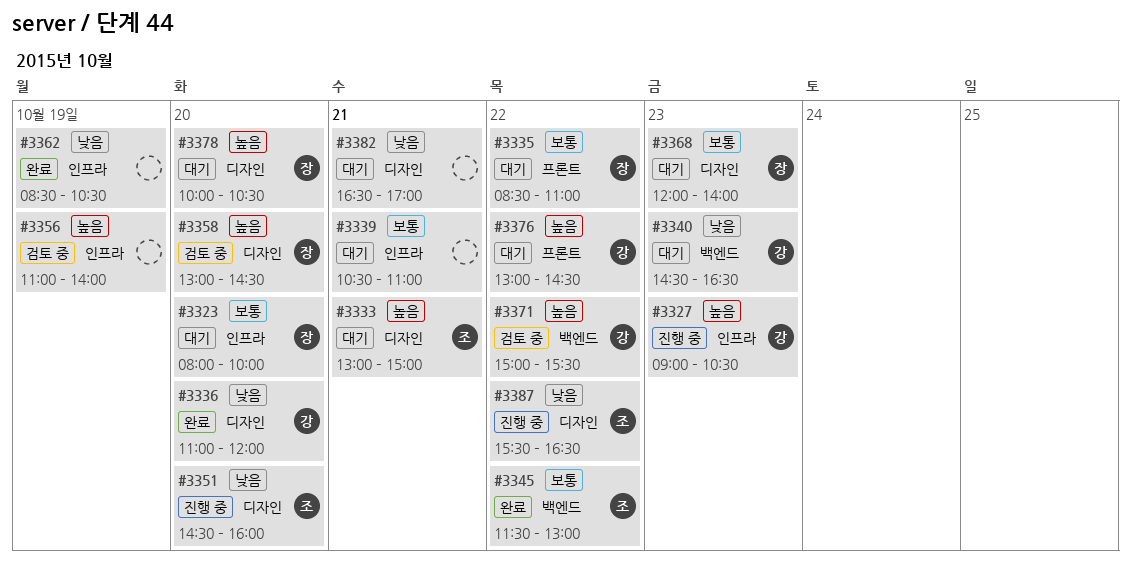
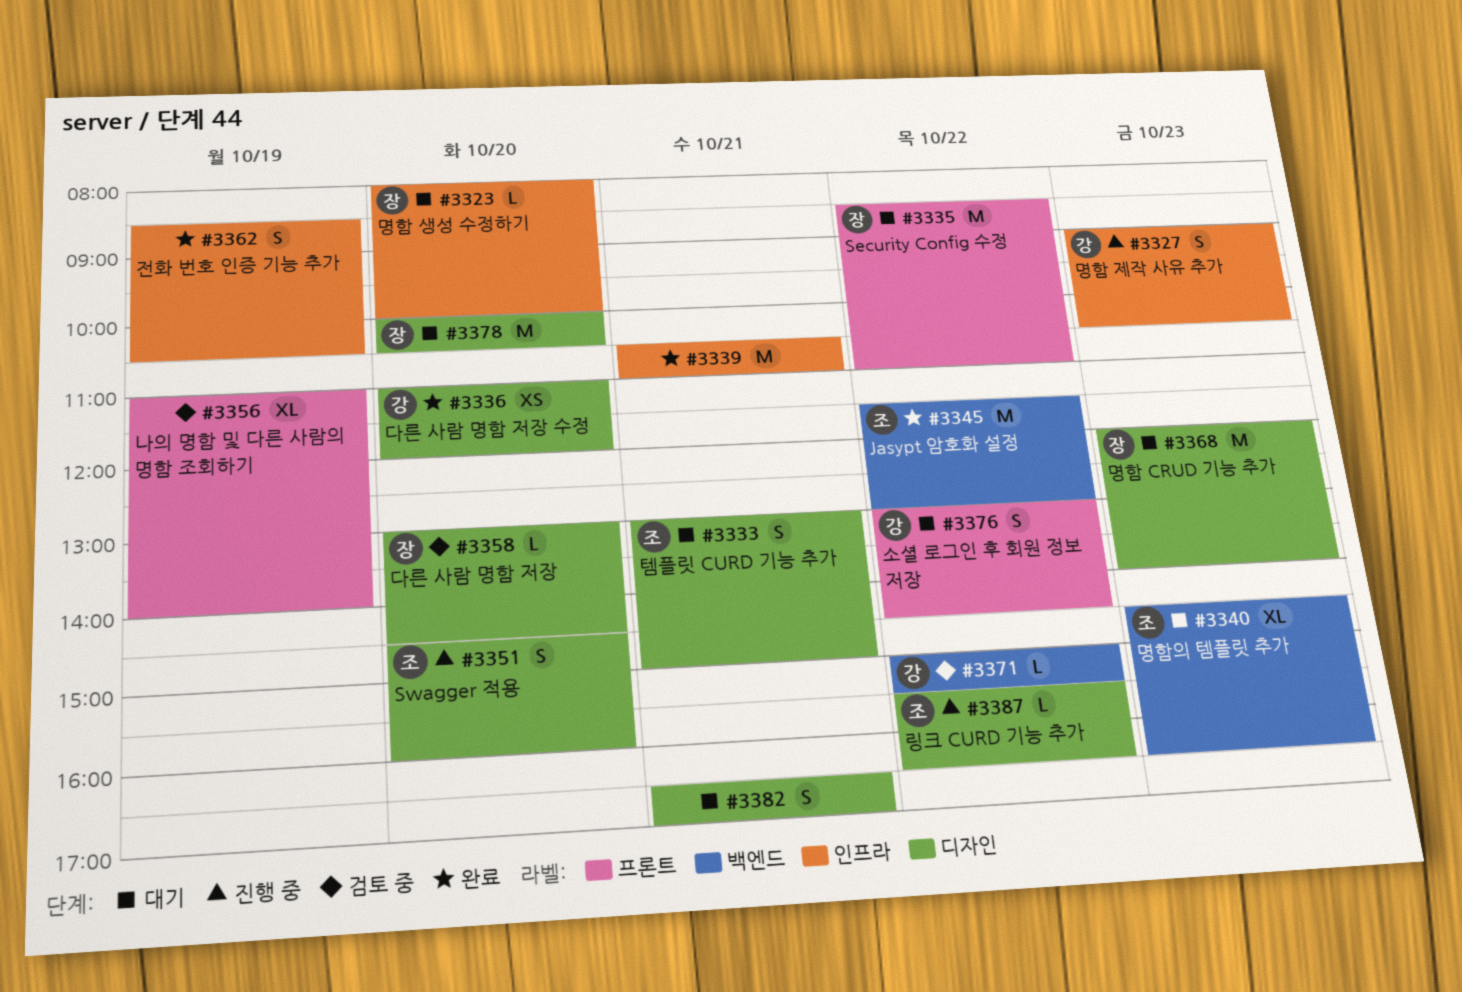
#3339, status: 대기 -> 완료
#3340, owner: 강 -> 조
#3356, label: 인프라 -> 프론트

